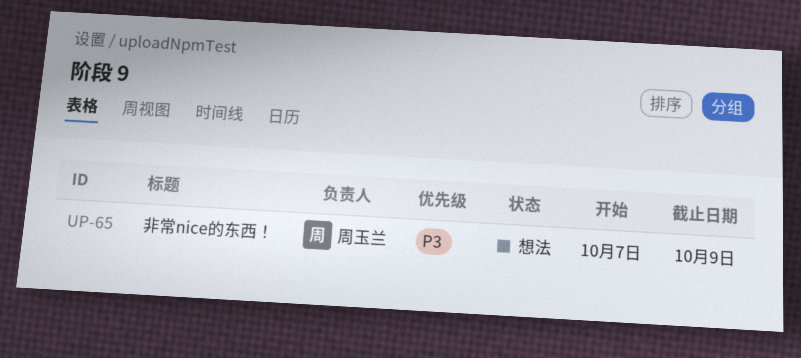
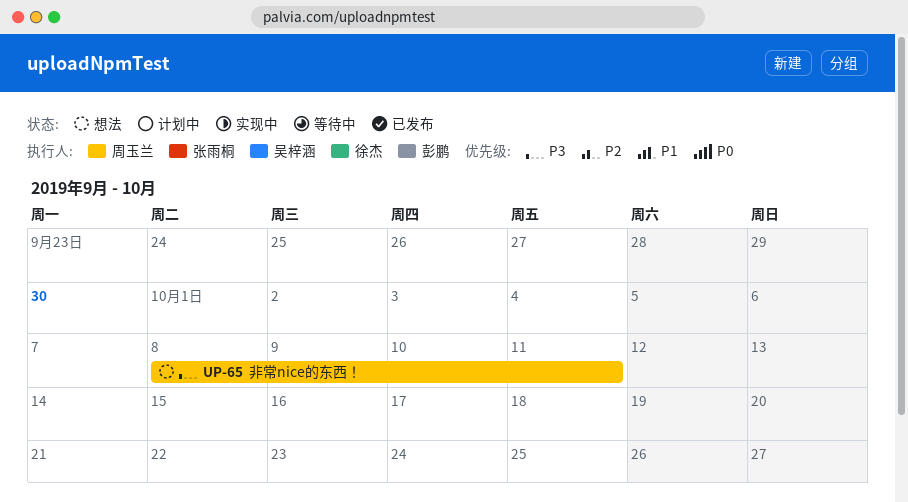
UP-65, start: Oct 7 -> Oct 8
UP-65, due: Oct 9 -> Oct 11

